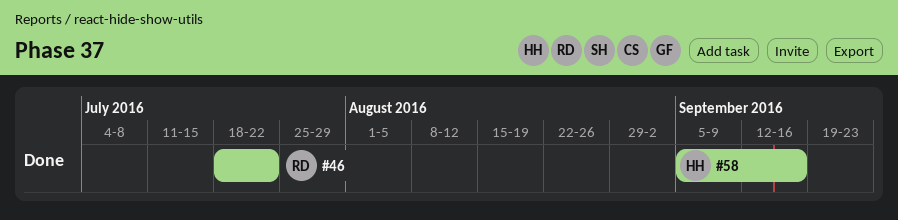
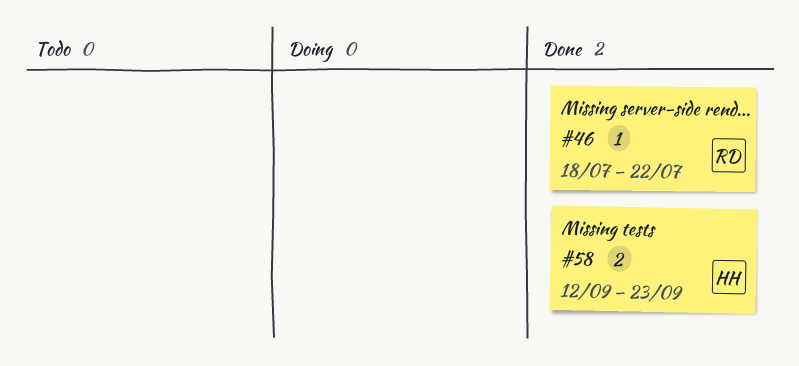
#58, start: Sep 5 -> Sep 12
#58, due: Sep 16 -> Sep 23

